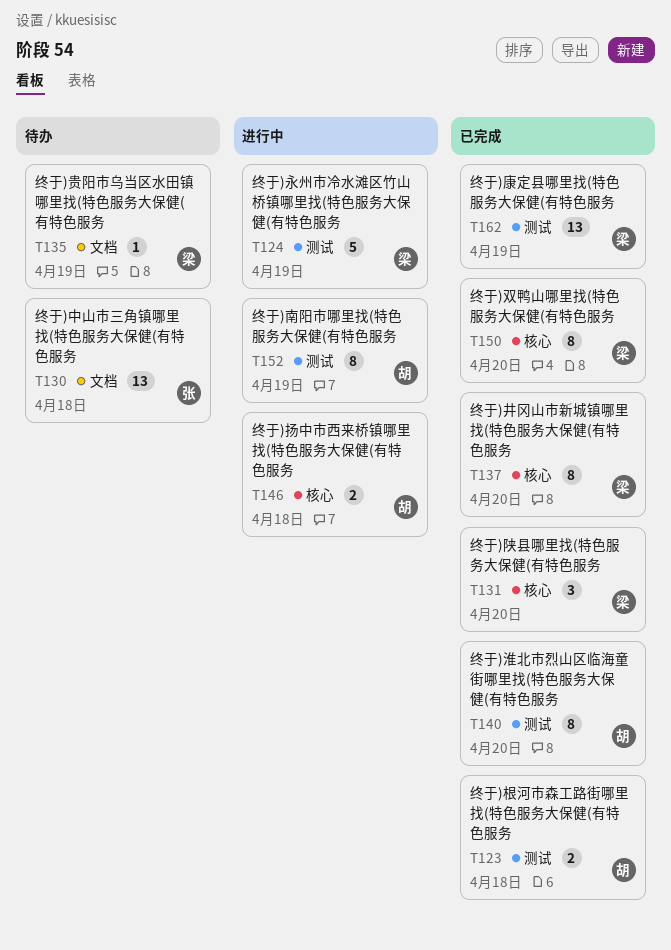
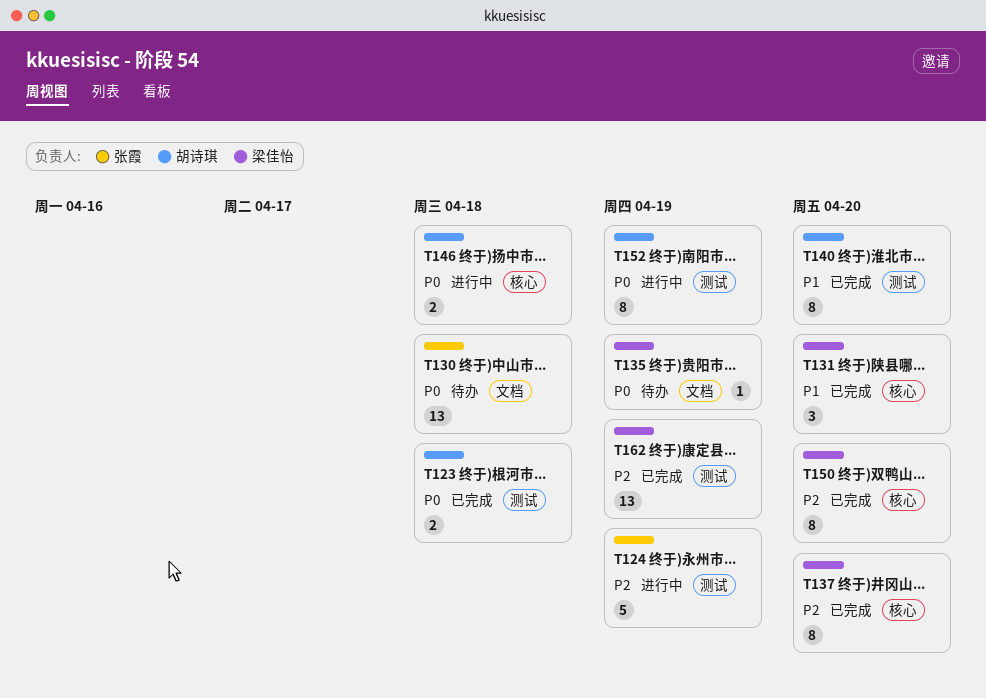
T124, owner: 梁佳怡 -> 张霞

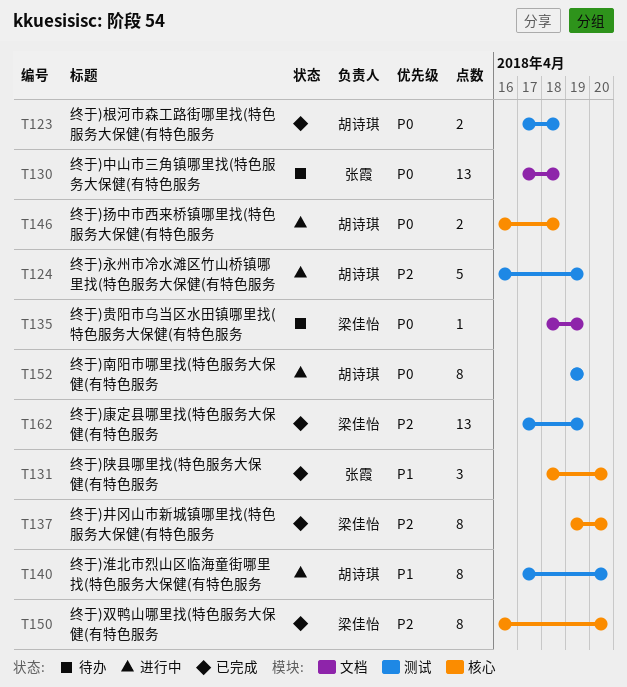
T124, owner: 张霞 -> 胡诗琪
T131, owner: 梁佳怡 -> 张霞
T140, status: 已完成 -> 进行中

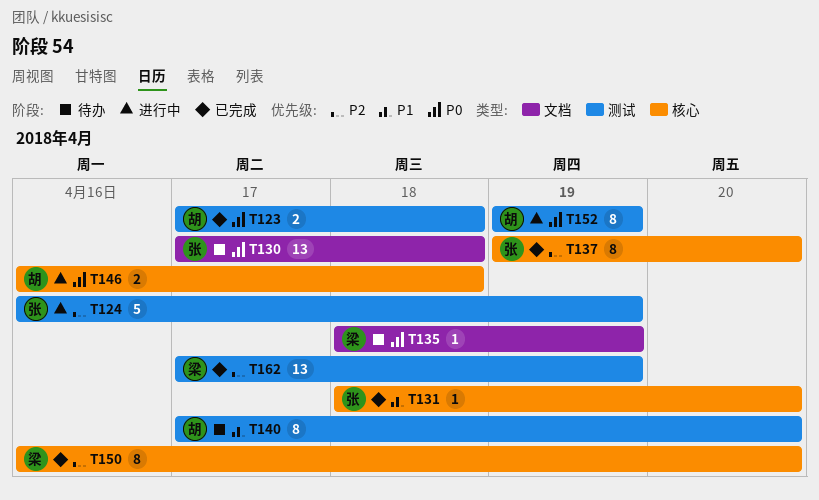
T124, owner: 胡诗琪 -> 张霞
T131, estimate: 3 -> 1
T137, owner: 梁佳怡 -> 张霞
T140, status: 进行中 -> 待办

